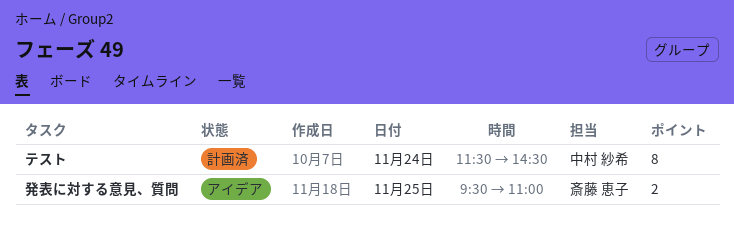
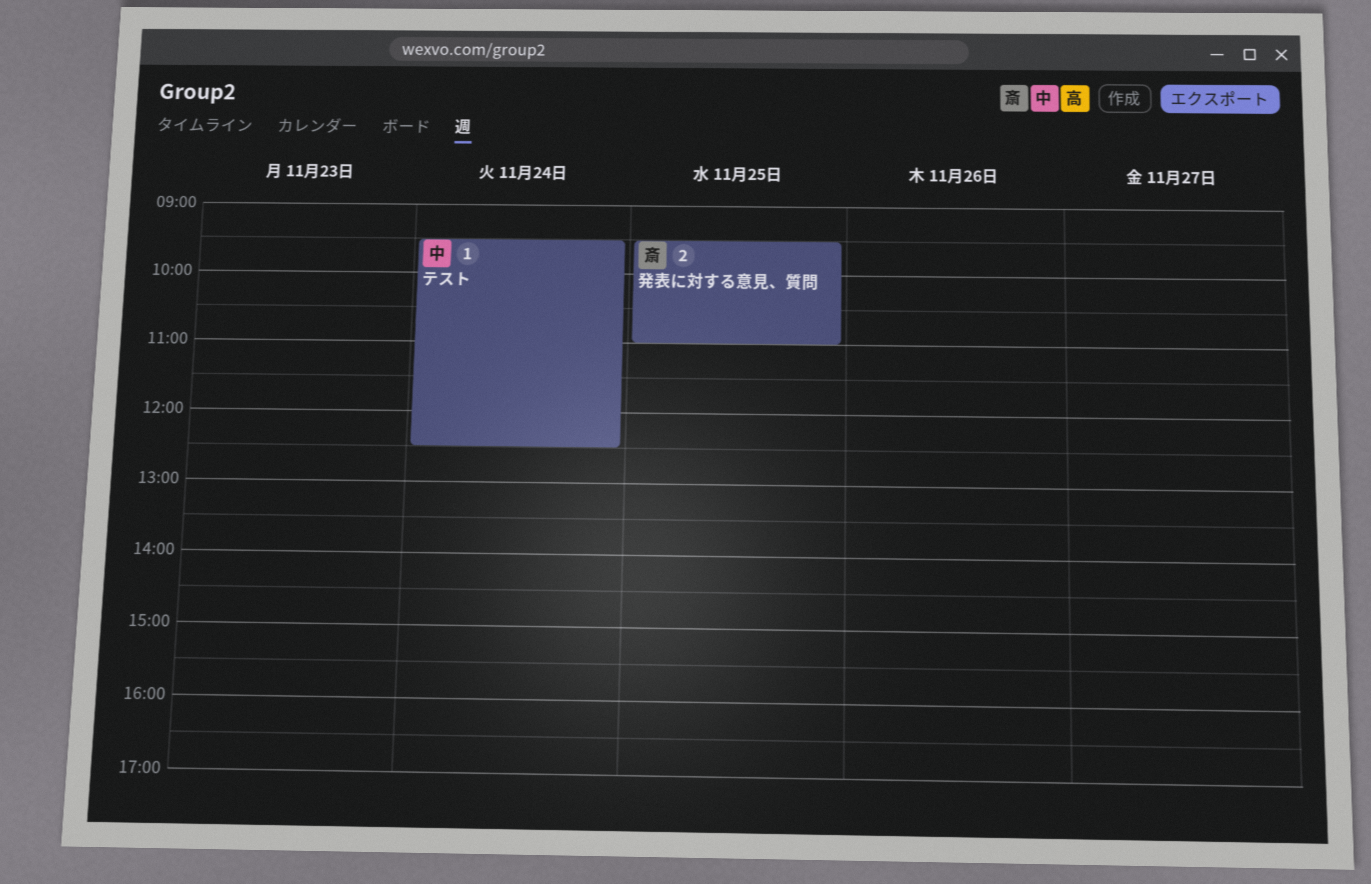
テスト, estimate: 8 -> 1
テスト, begins: 11:30 -> 09:30
テスト, ends: 14:30 -> 12:30

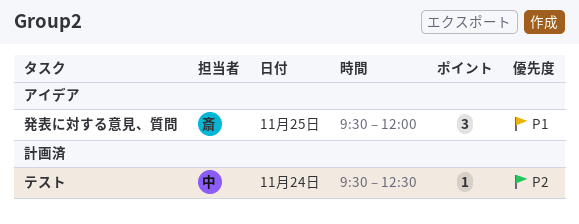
発表に対する意見、質問, estimate: 2 -> 3
発表に対する意見、質問, ends: 11:00 -> 12:00

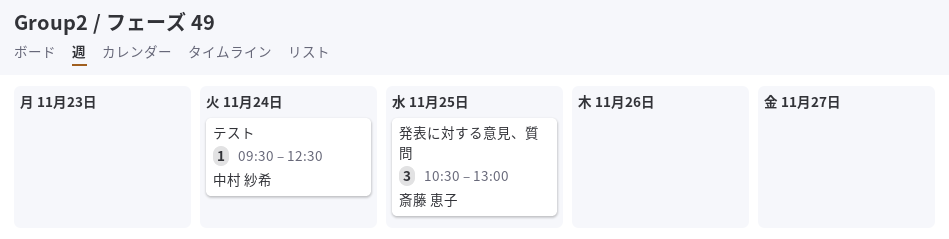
発表に対する意見、質問, begins: 09:30 -> 10:30
発表に対する意見、質問, ends: 12:00 -> 13:00

